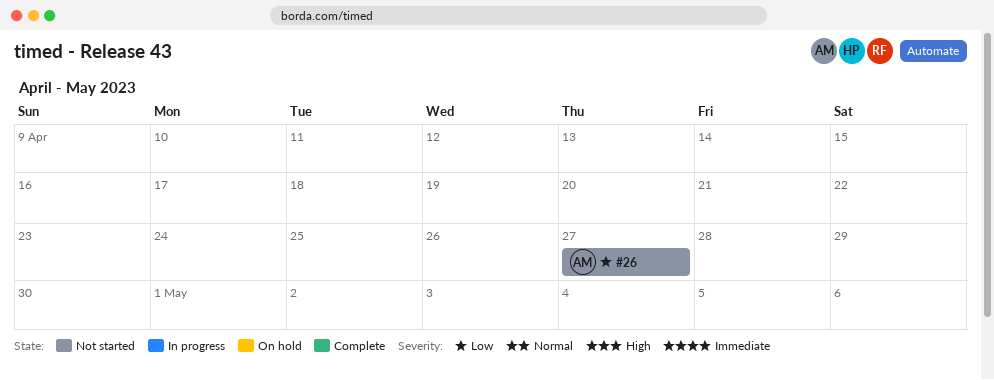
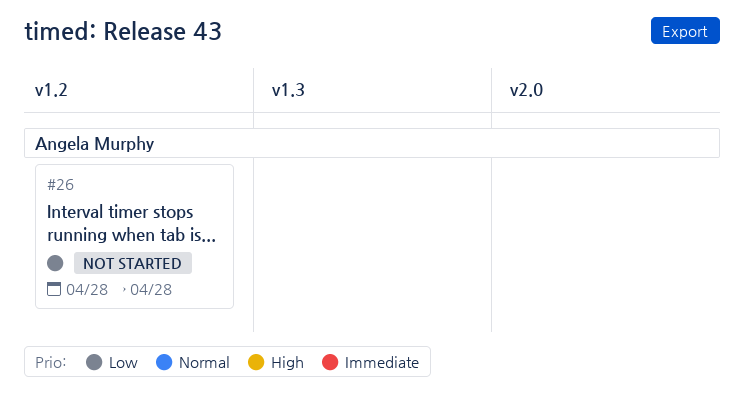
#26, start: Apr 27 -> Apr 28
#26, due: Apr 27 -> Apr 28

